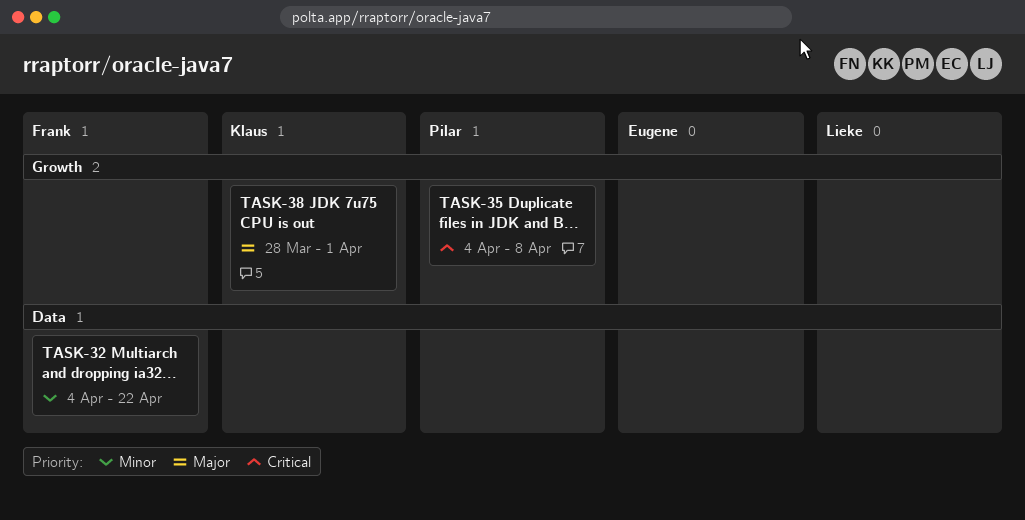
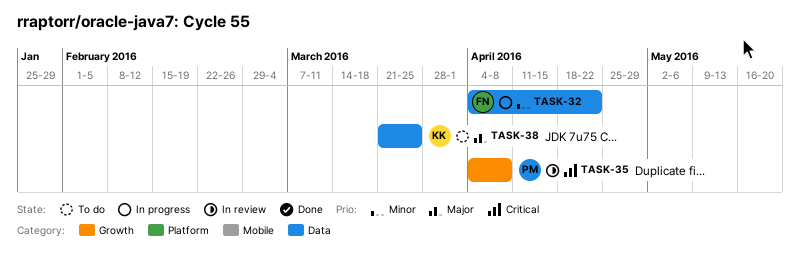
TASK-38, label: Growth -> Data
TASK-38, start: Mar 28 -> Mar 21
TASK-38, due: Apr 1 -> Mar 25

